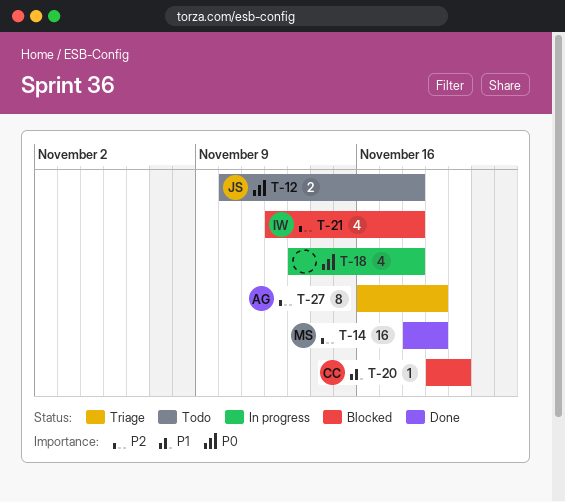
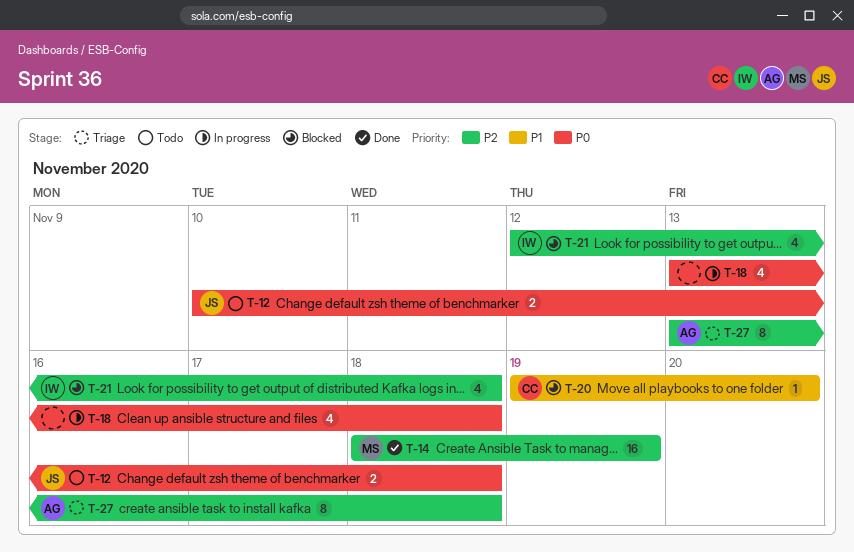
T-27, start: Nov 16 -> Nov 13
T-27, due: Nov 19 -> Nov 18

